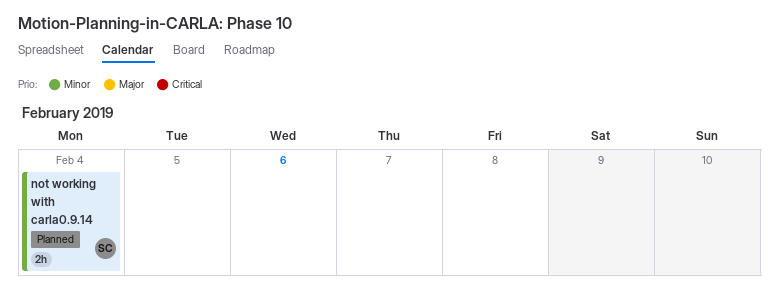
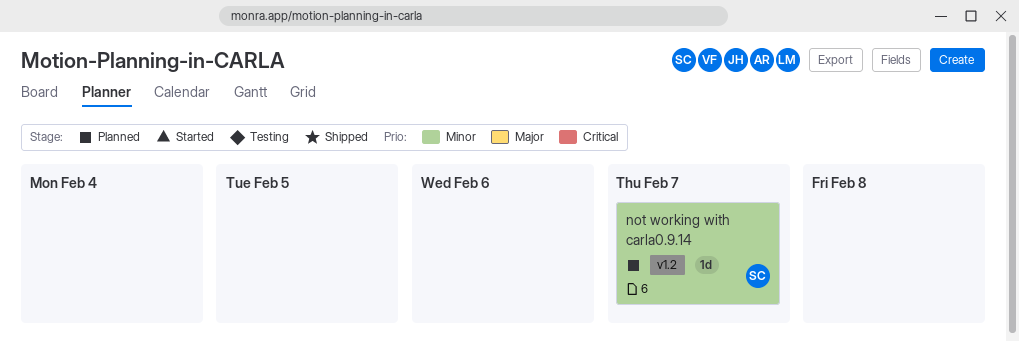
not working with carla0.9.14, estimate: 2h -> 1d
not working with carla0.9.14, due: Feb 4 -> Feb 7

